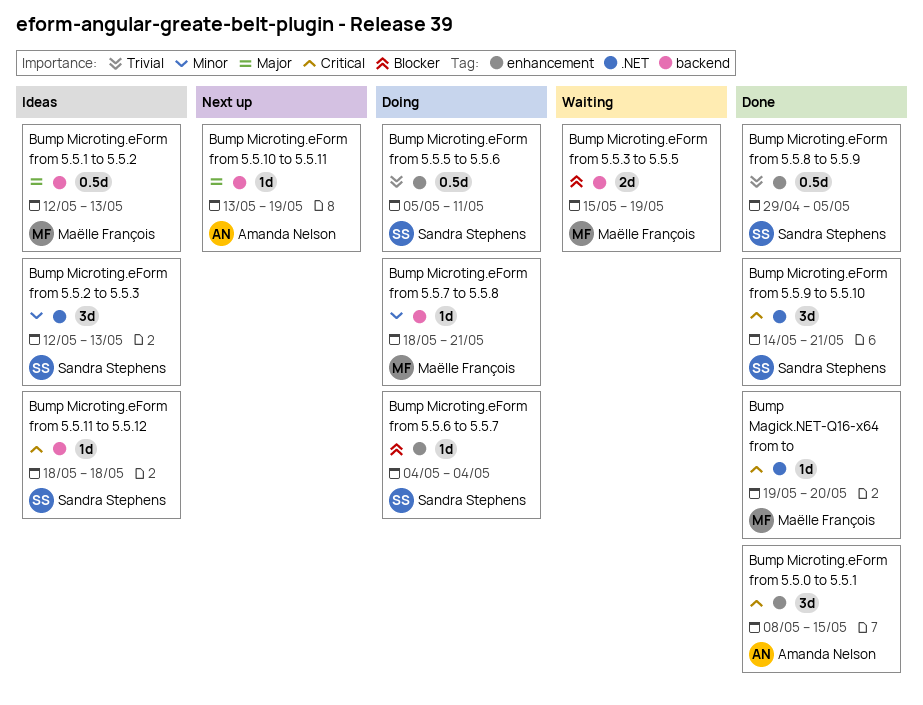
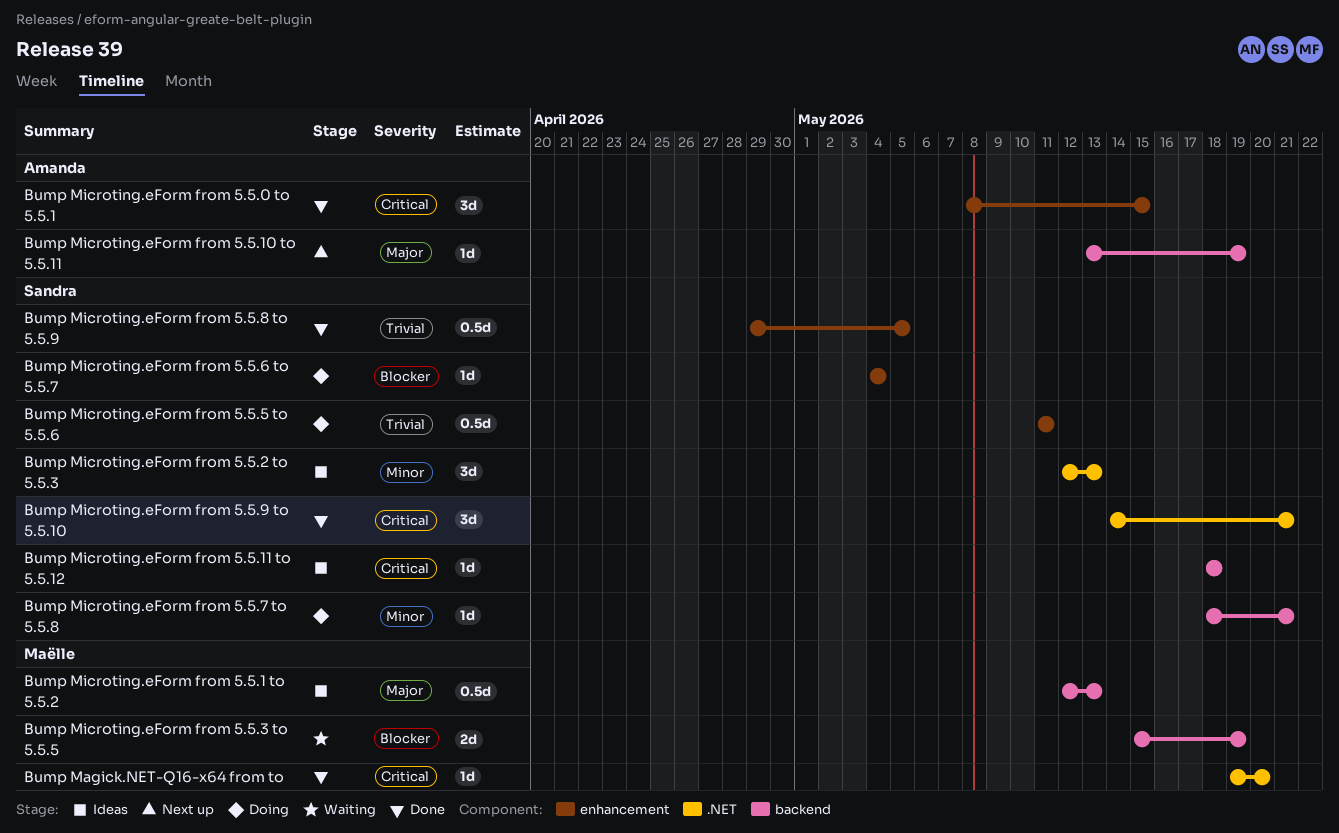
Bump Microting.eForm from 5.5.5 to 5.5.6, start: May 5 -> May 11
Bump Microting.eForm from 5.5.7 to 5.5.8, owner: Maëlle François -> Sandra Stephens

